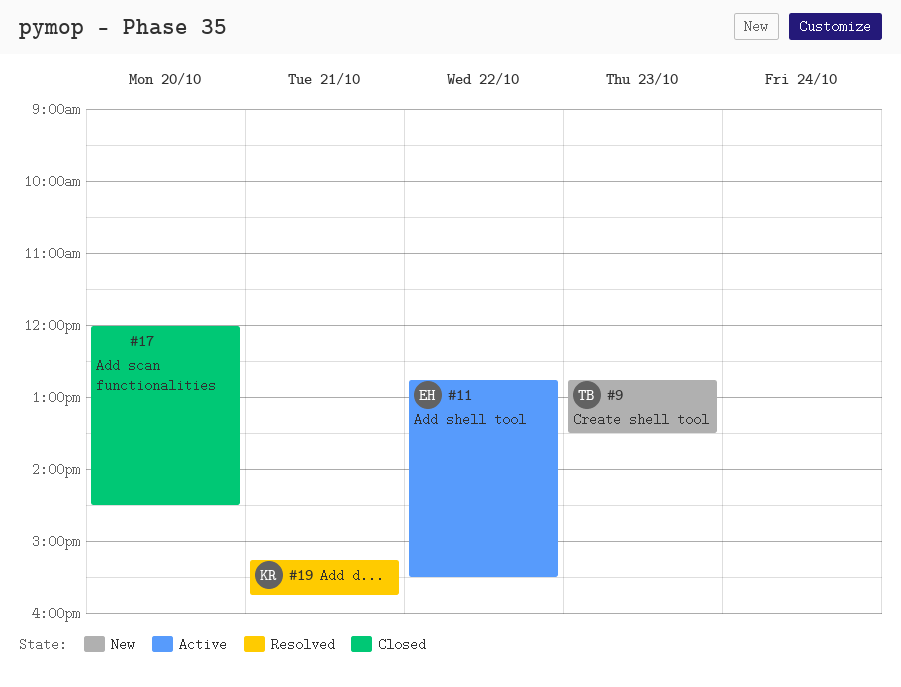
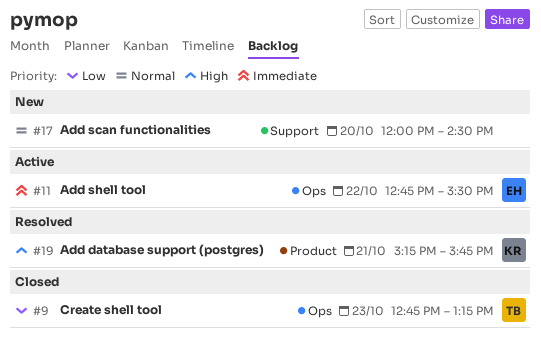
#9, status: New -> Closed
#9, ends: 13:30 -> 13:15
#17, status: Closed -> New

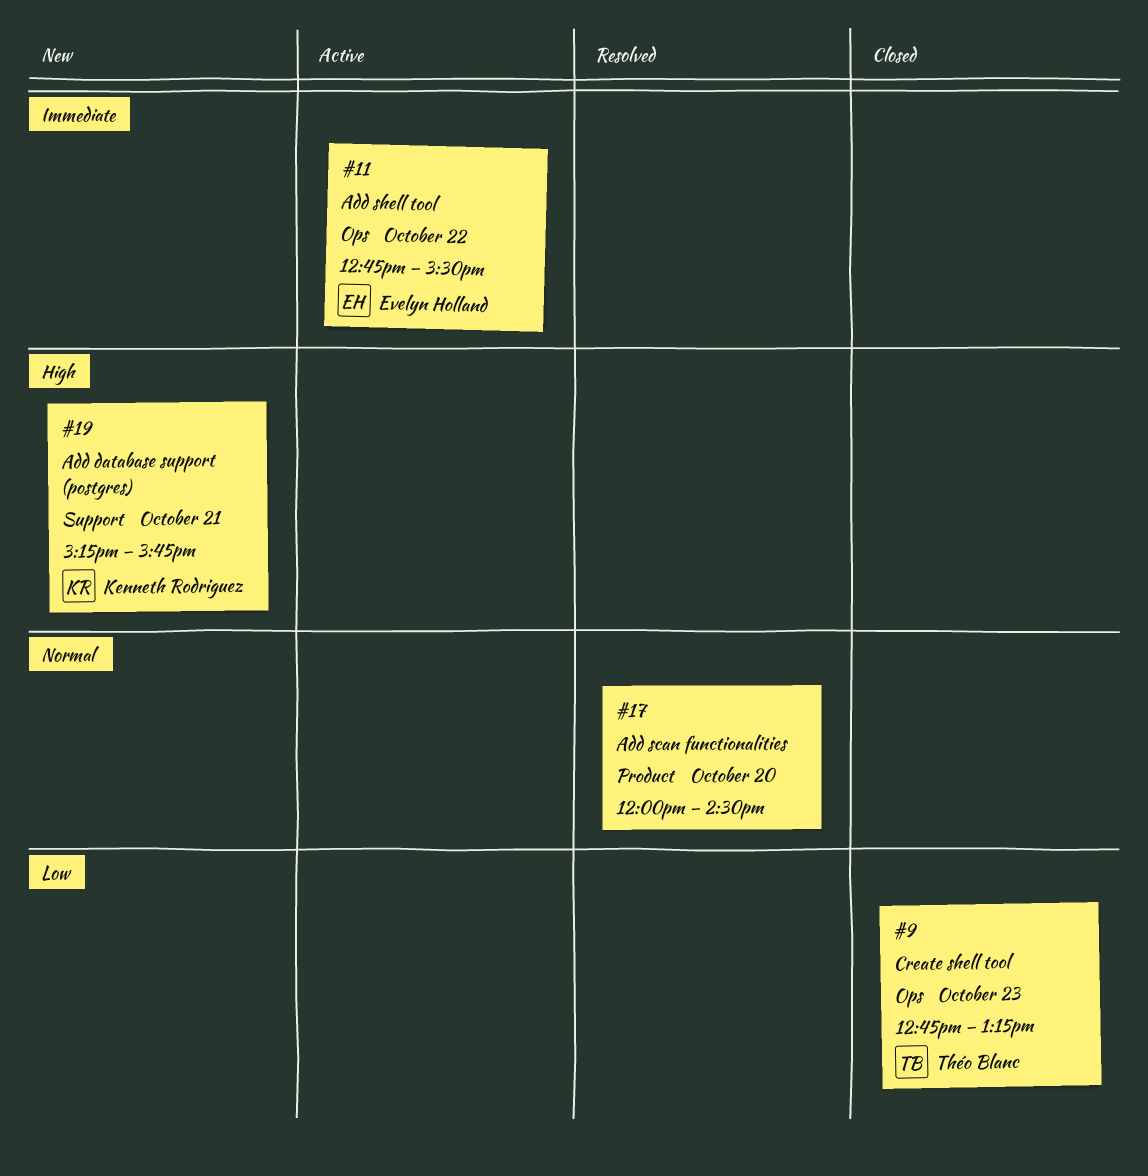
#17, status: New -> Resolved
#17, label: Support -> Product
#19, status: Resolved -> New
#19, label: Product -> Support

